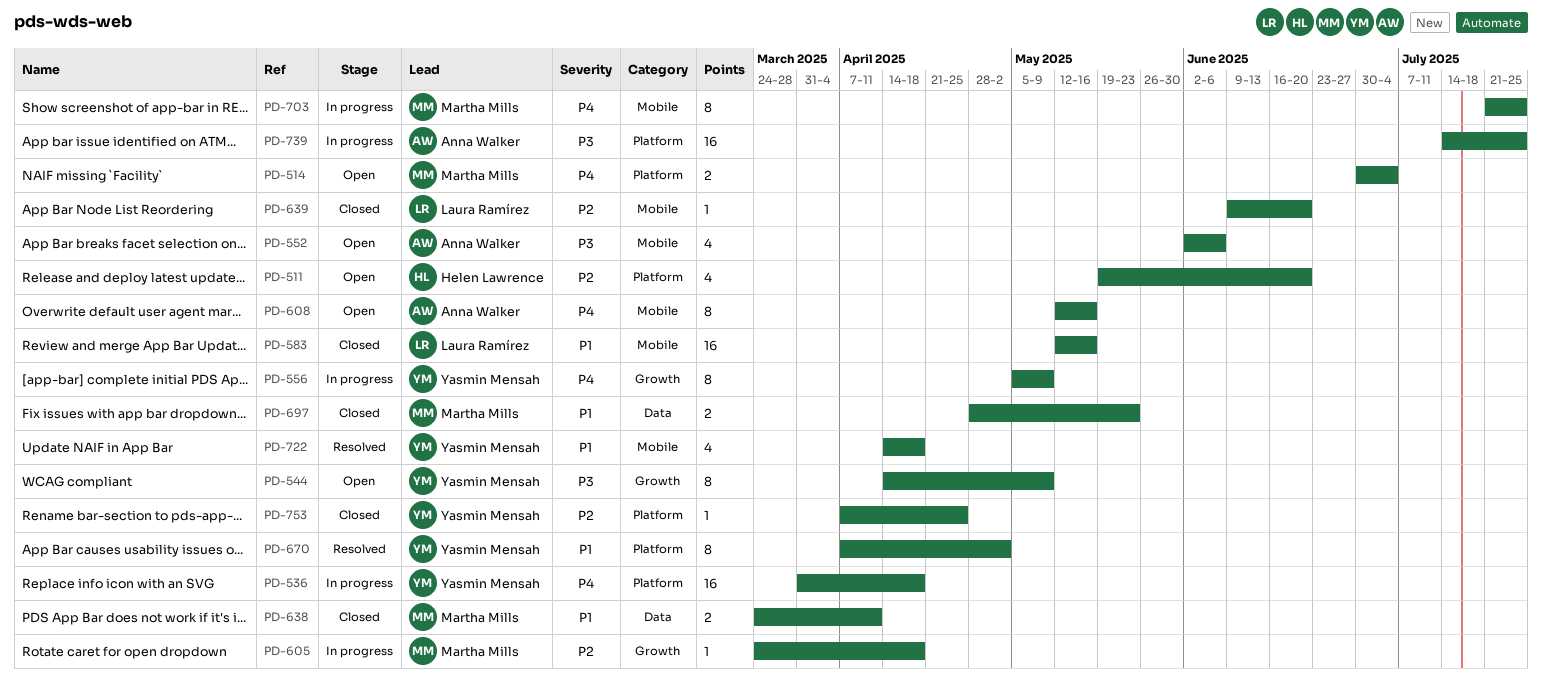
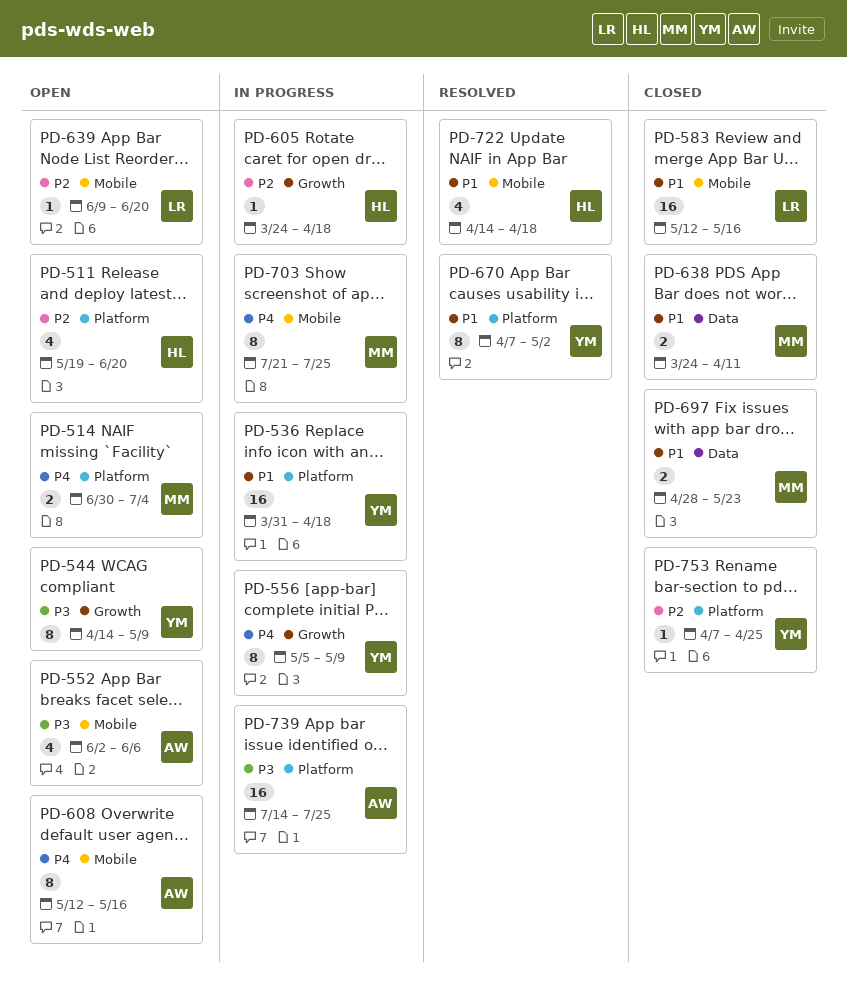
PD-536, priority: P4 -> P1
PD-605, owner: Martha Mills -> Helen Lawrence
PD-639, status: Closed -> Open
PD-722, owner: Yasmin Mensah -> Helen Lawrence

